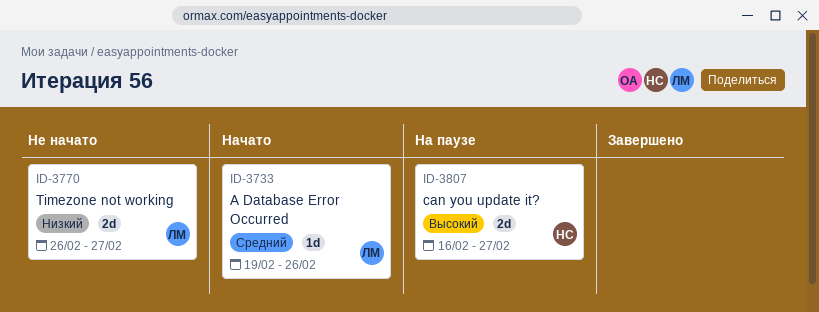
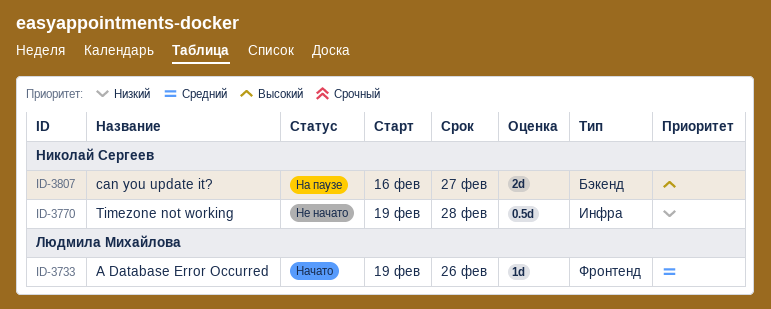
ID-3770, owner: Людмила Михайлова -> Николай Сергеев
ID-3770, estimate: 2d -> 0.5d
ID-3770, start: Feb 26 -> Feb 19
ID-3770, due: Feb 27 -> Feb 28

